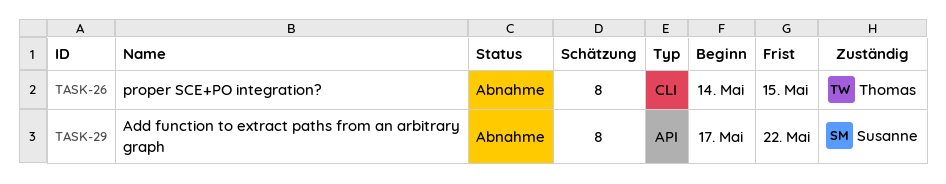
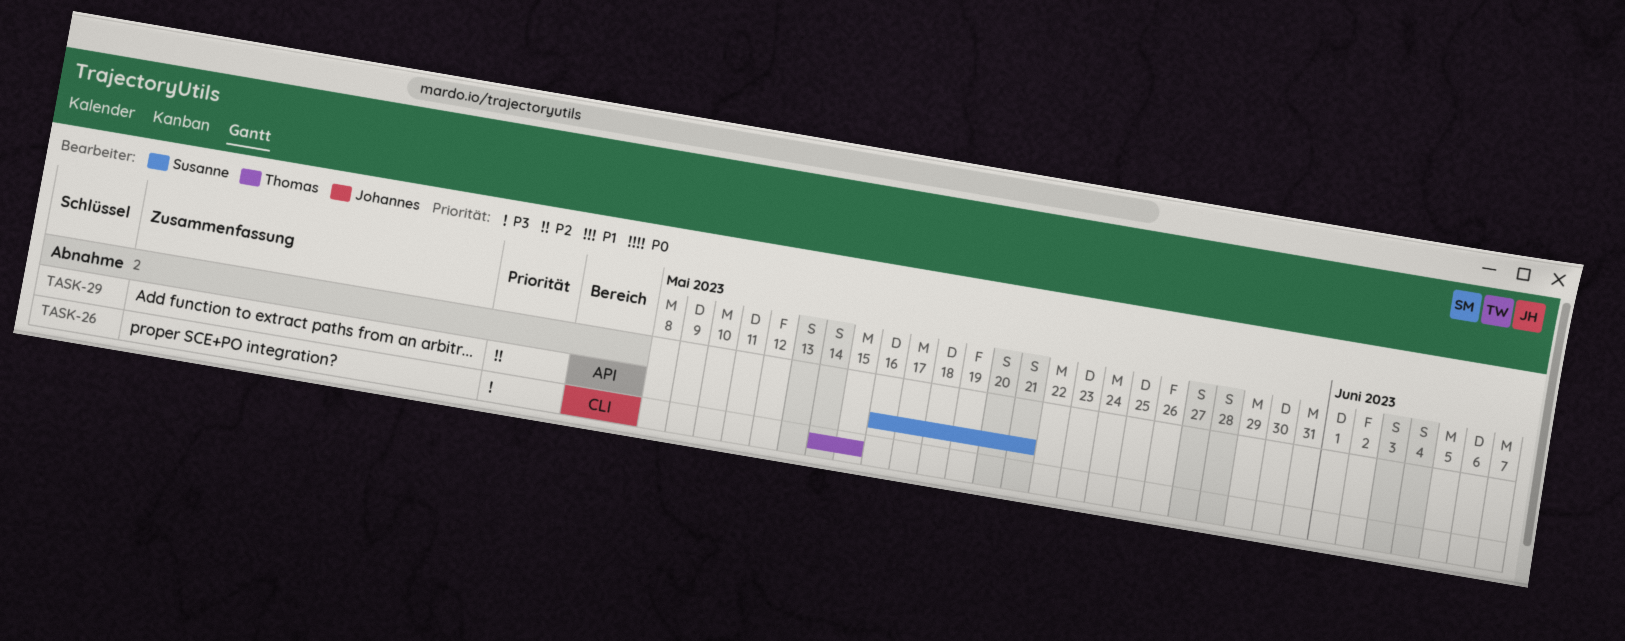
TASK-29, start: May 17 -> May 16
TASK-29, due: May 22 -> May 21

